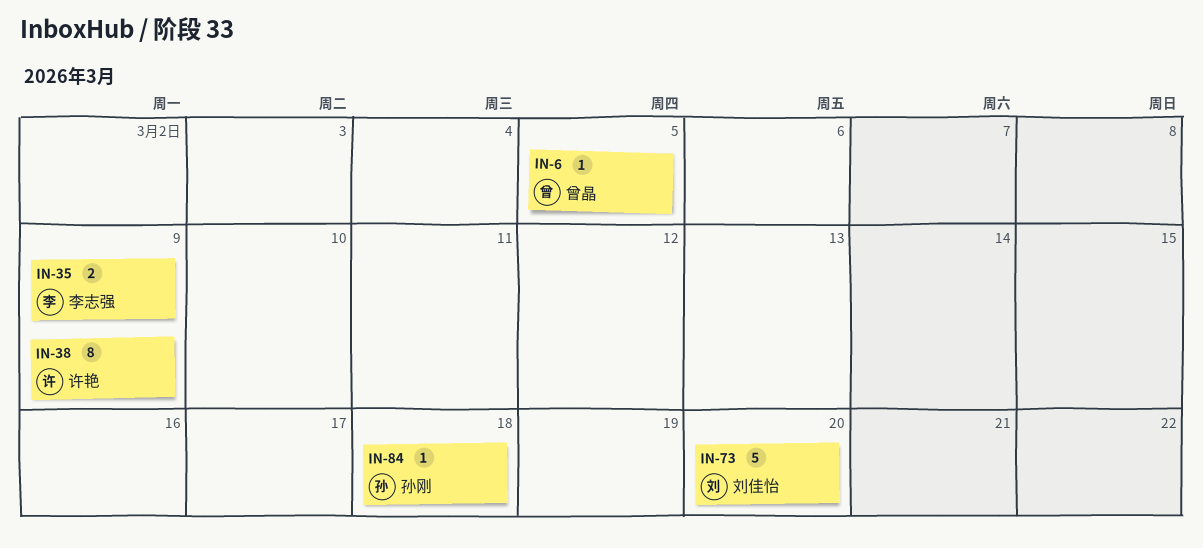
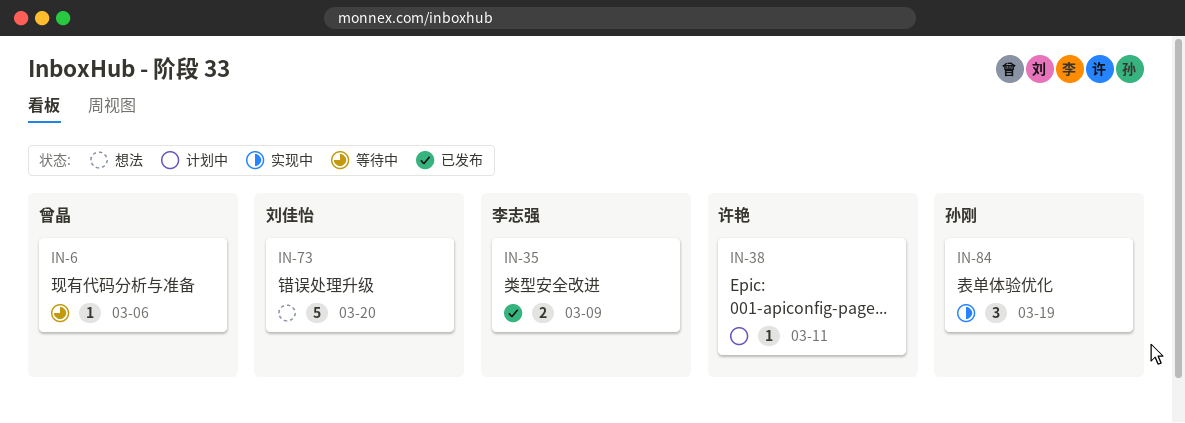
IN-6, due: Mar 5 -> Mar 6
IN-38, estimate: 8 -> 1
IN-38, due: Mar 9 -> Mar 11
IN-84, estimate: 1 -> 3
IN-84, due: Mar 18 -> Mar 19

